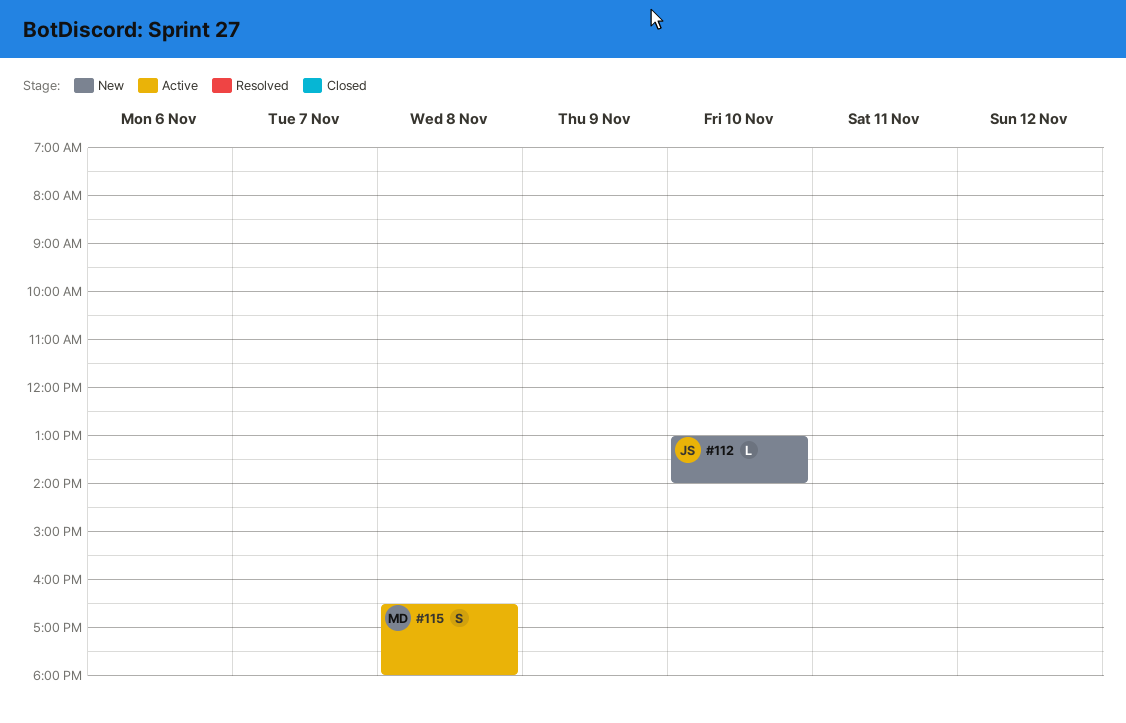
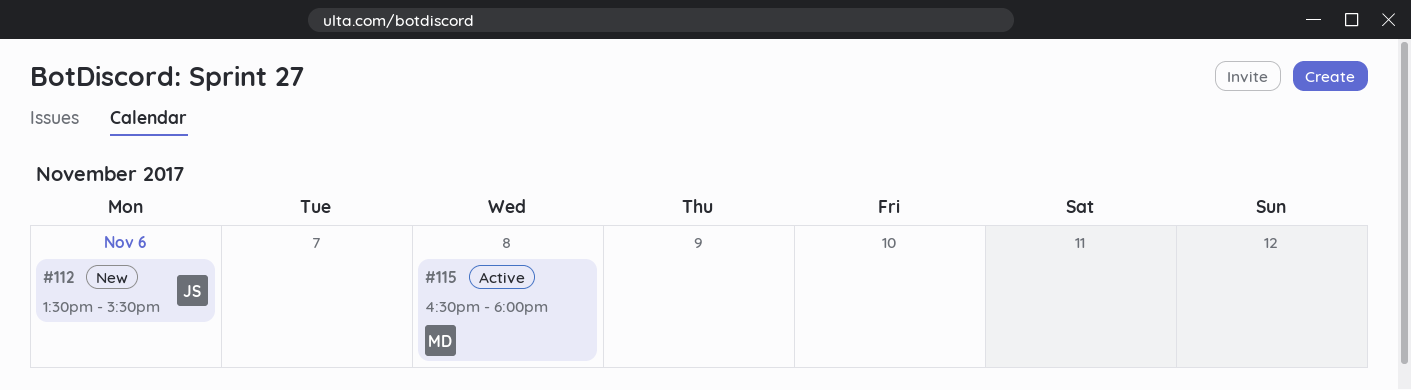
#112, day: Nov 10 -> Nov 6
#112, begins: 13:00 -> 13:30
#112, ends: 14:00 -> 15:30

